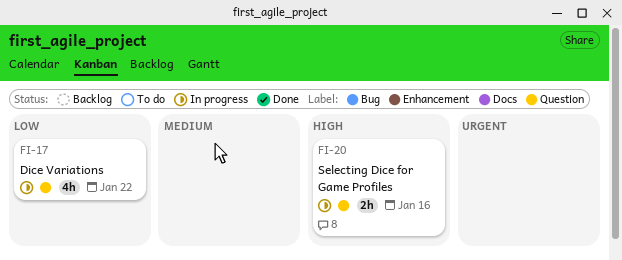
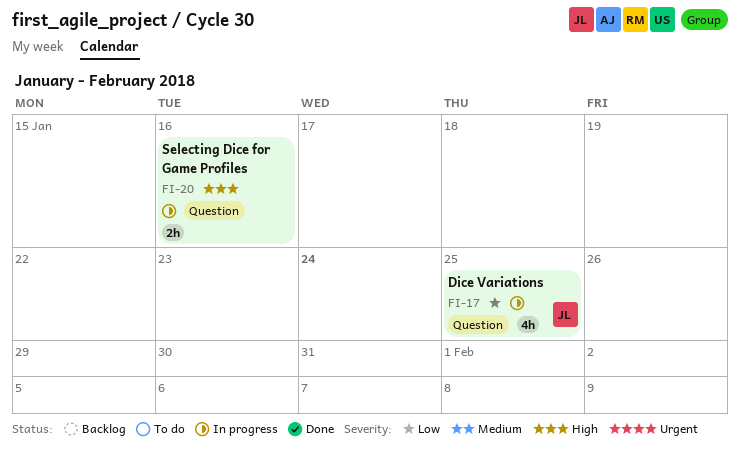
FI-17, due: Jan 22 -> Jan 25

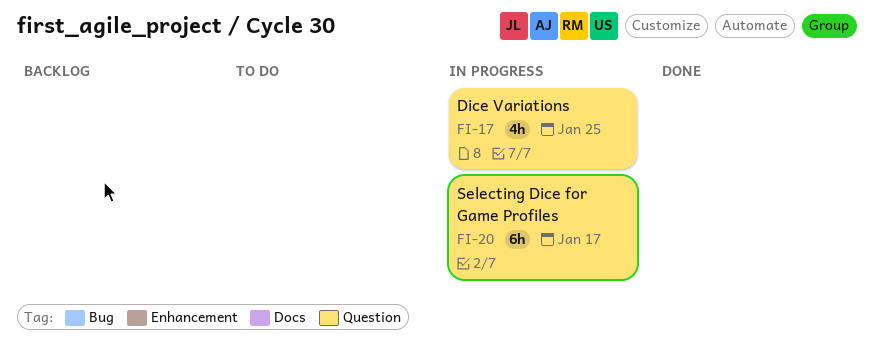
FI-20, estimate: 2h -> 6h
FI-20, due: Jan 16 -> Jan 17

